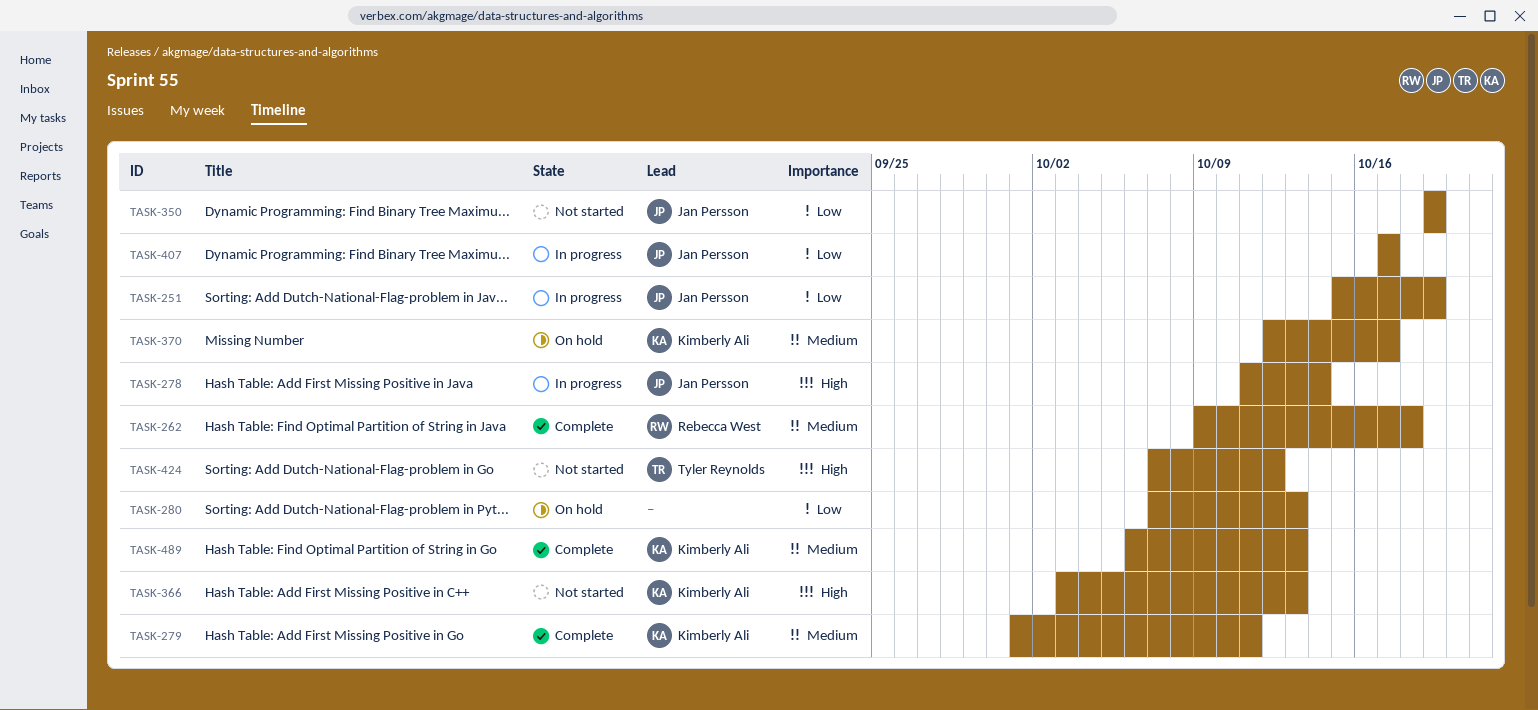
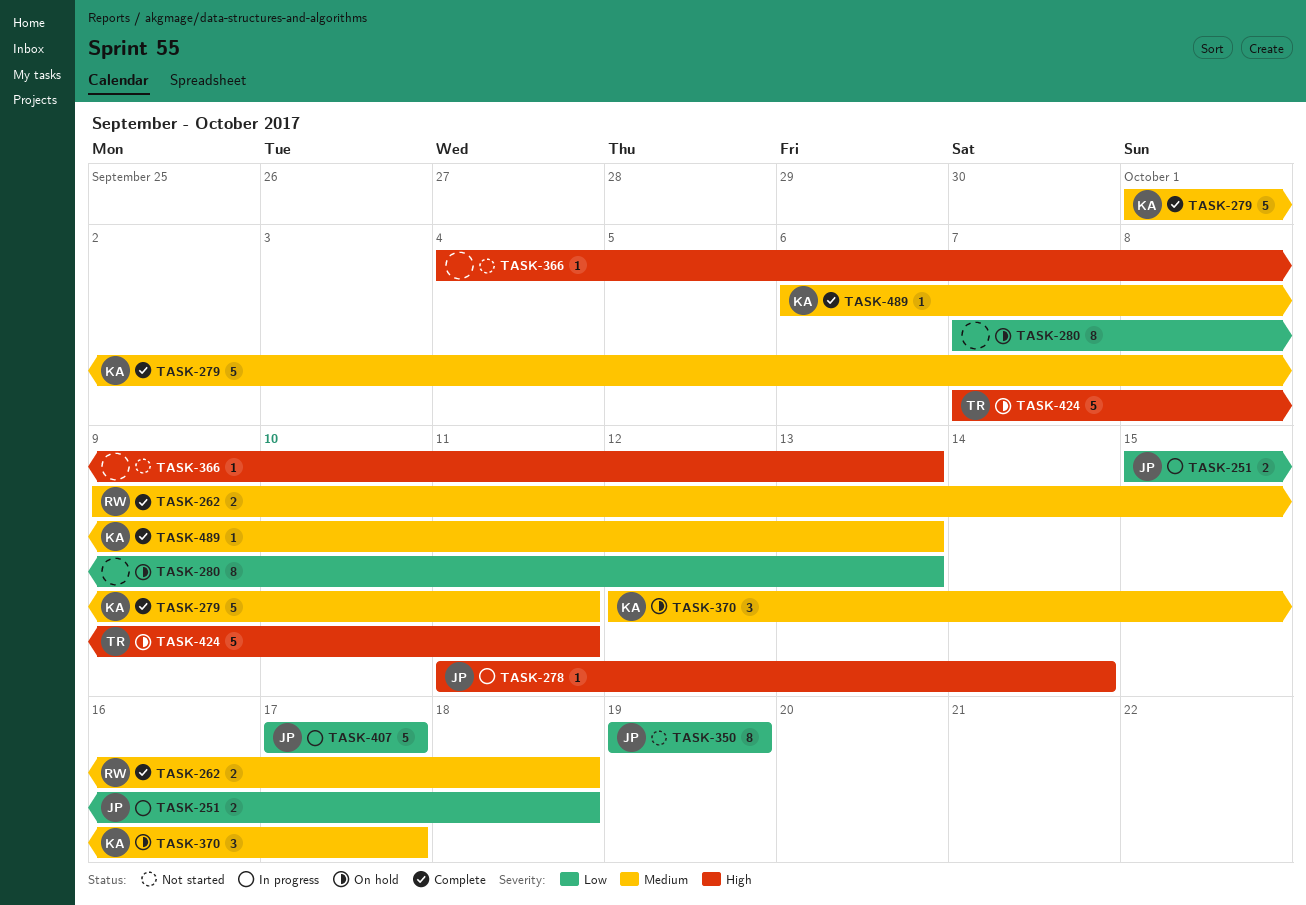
TASK-251, due: Oct 19 -> Oct 18
TASK-366, owner: Kimberly Ali -> none
TASK-366, start: Oct 3 -> Oct 4
TASK-424, status: Not started -> On hold
TASK-424, due: Oct 12 -> Oct 11

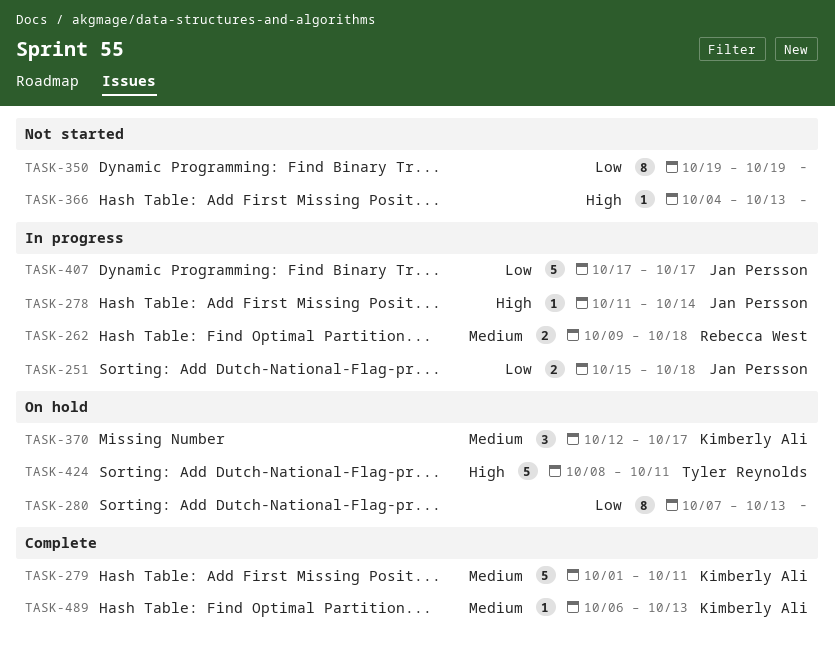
TASK-262, status: Complete -> In progress
TASK-350, owner: Jan Persson -> none
TASK-424, start: Oct 7 -> Oct 8

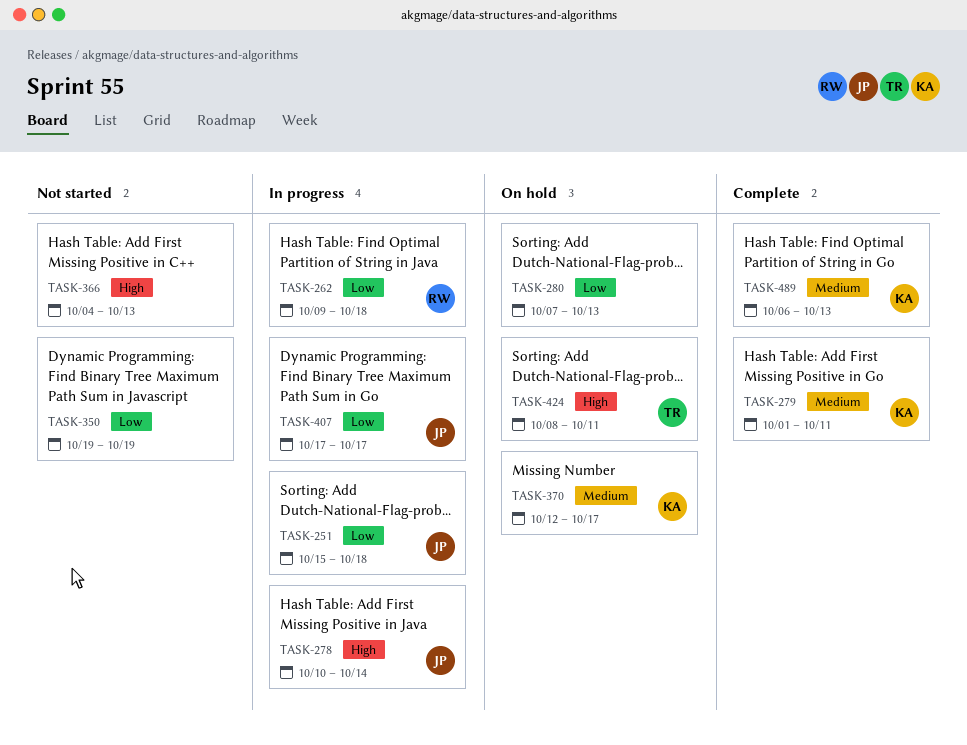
TASK-262, priority: Medium -> Low
TASK-278, start: Oct 11 -> Oct 10

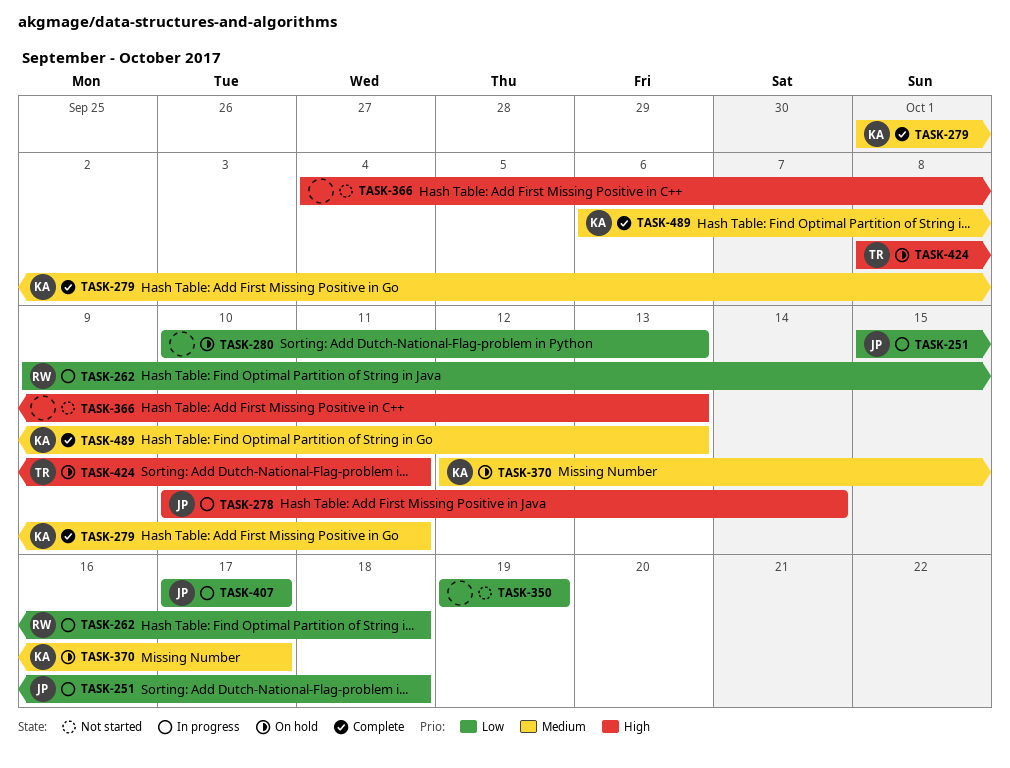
TASK-280, start: Oct 7 -> Oct 10

